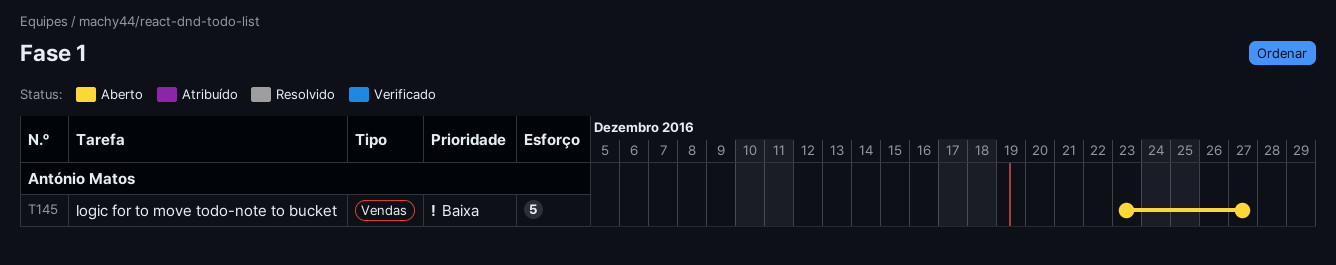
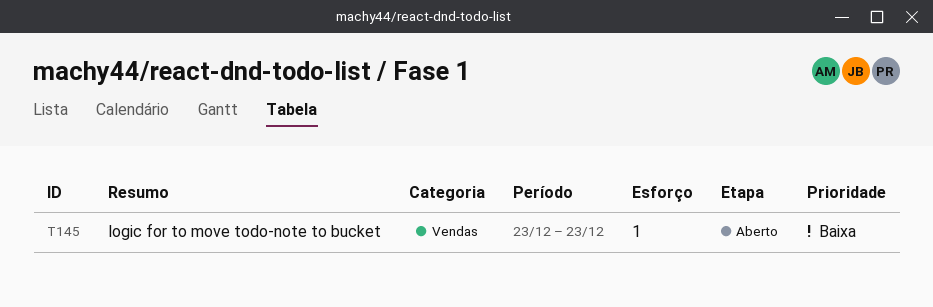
T145, estimate: 5 -> 1
T145, due: Dec 27 -> Dec 23

